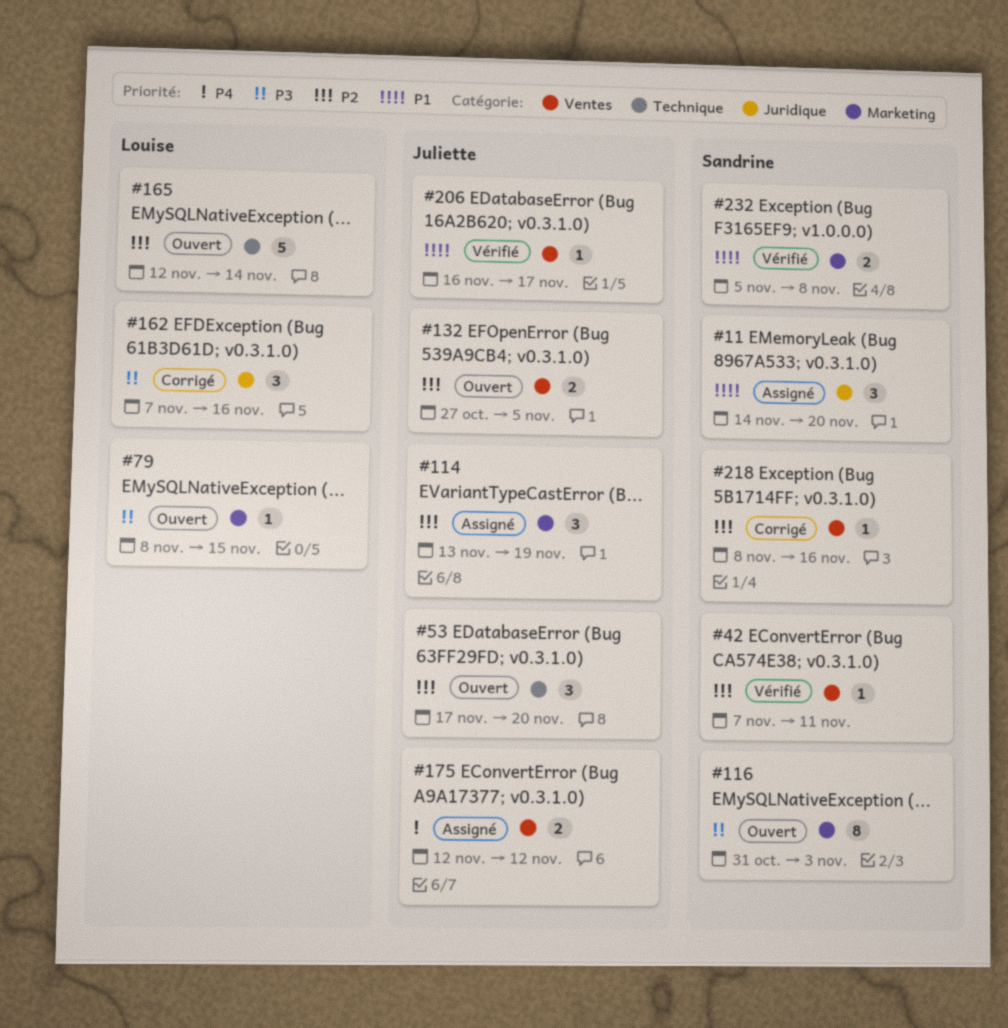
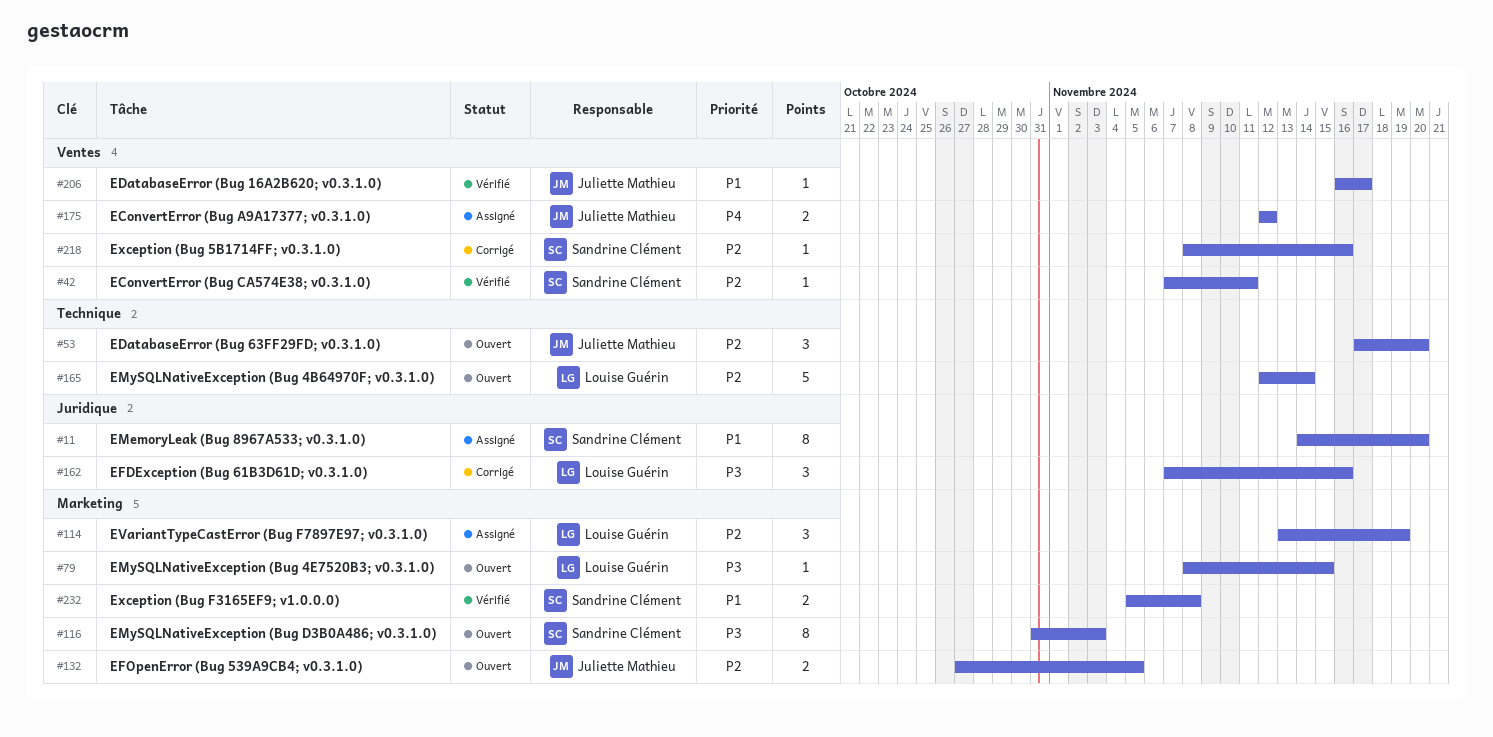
#11, estimate: 3 -> 8
#114, owner: Juliette Mathieu -> Louise Guérin
#132, label: Ventes -> Marketing

